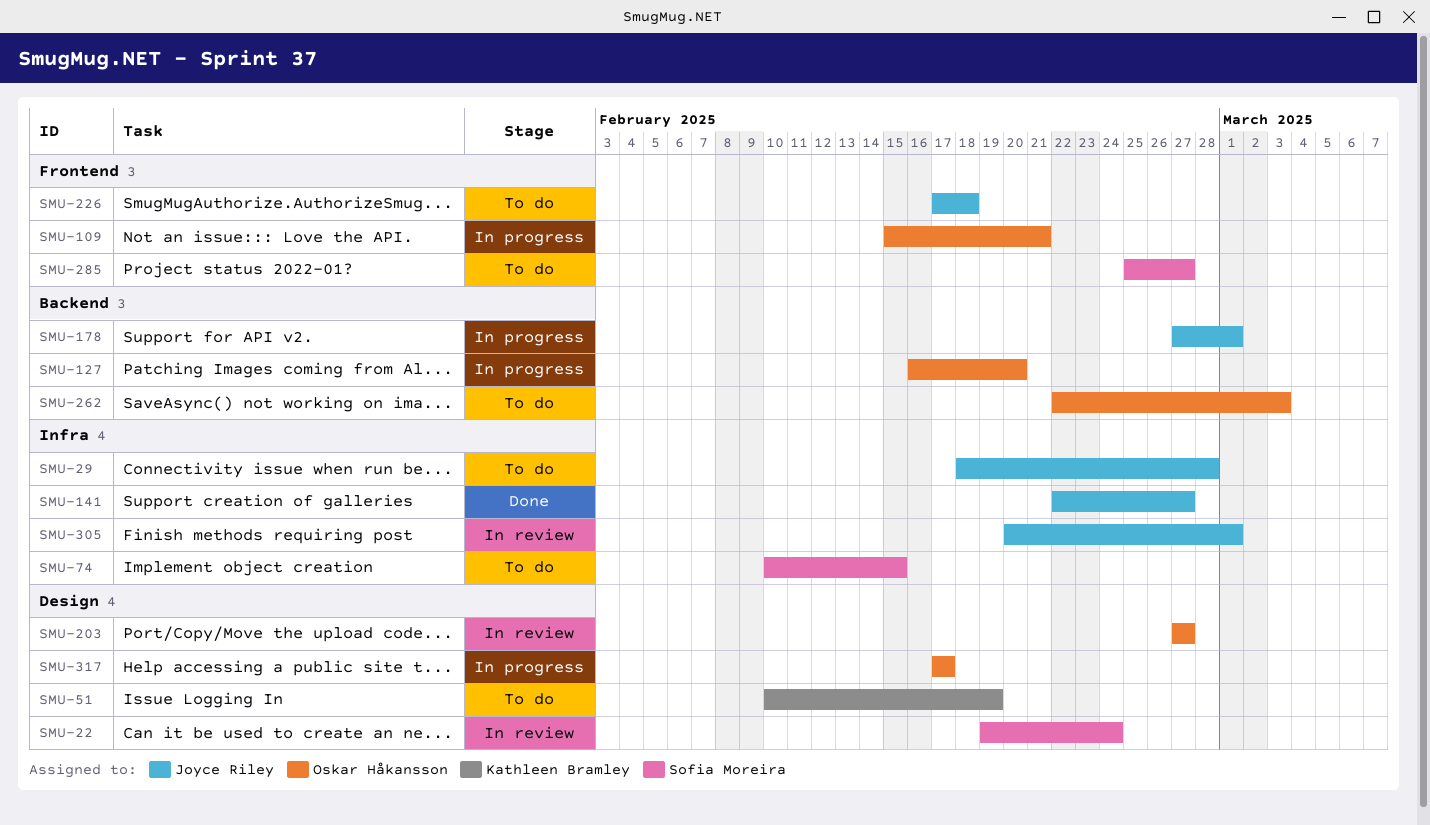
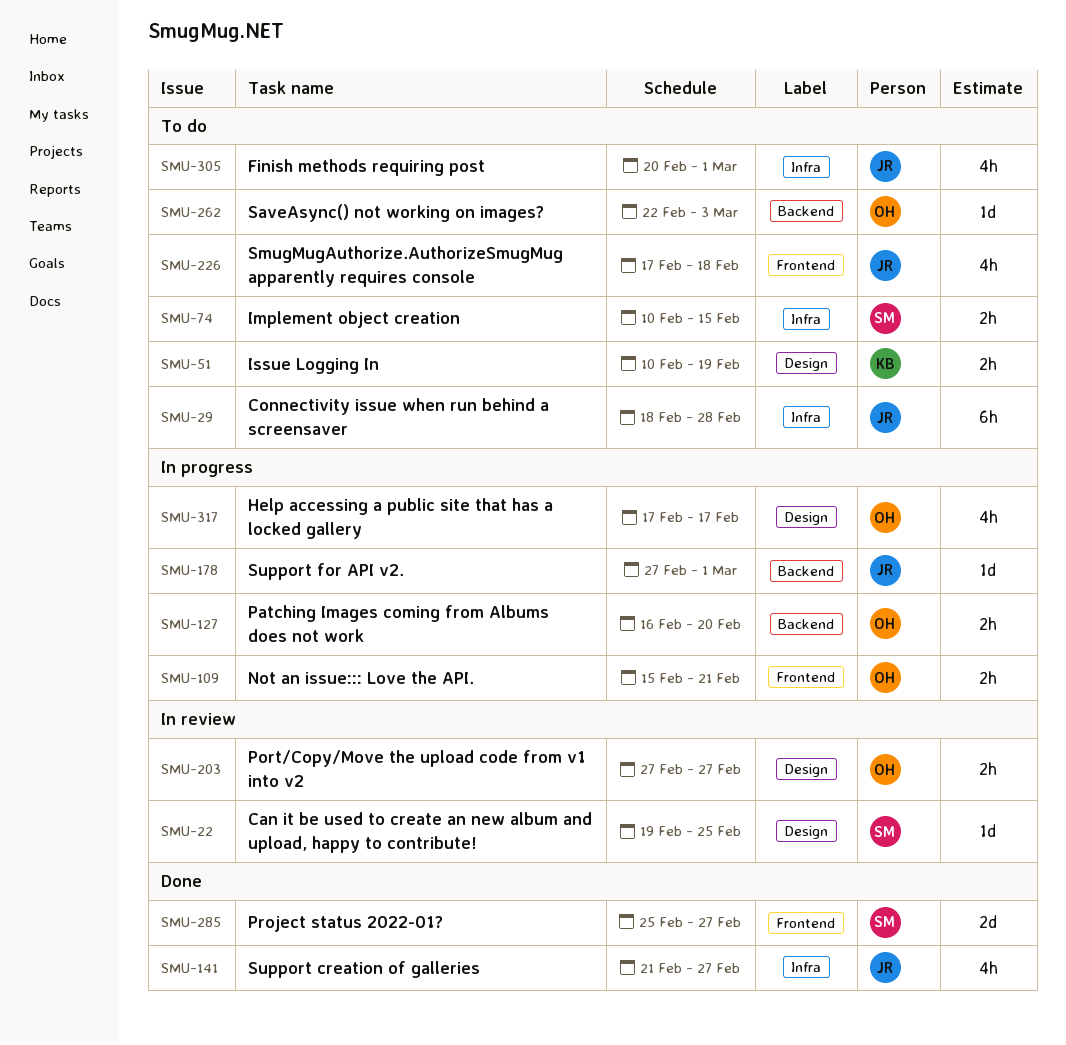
SMU-22, due: Feb 24 -> Feb 25
SMU-141, start: Feb 22 -> Feb 21
SMU-285, status: To do -> Done
SMU-305, status: In review -> To do

